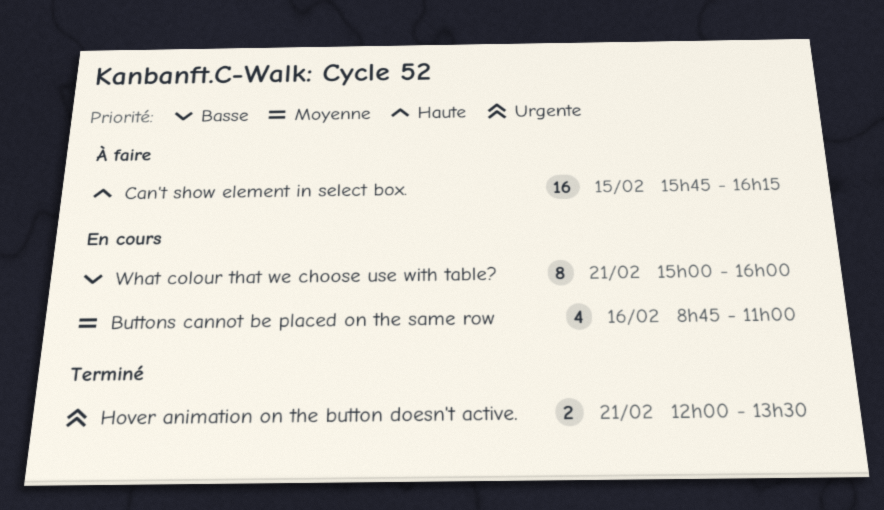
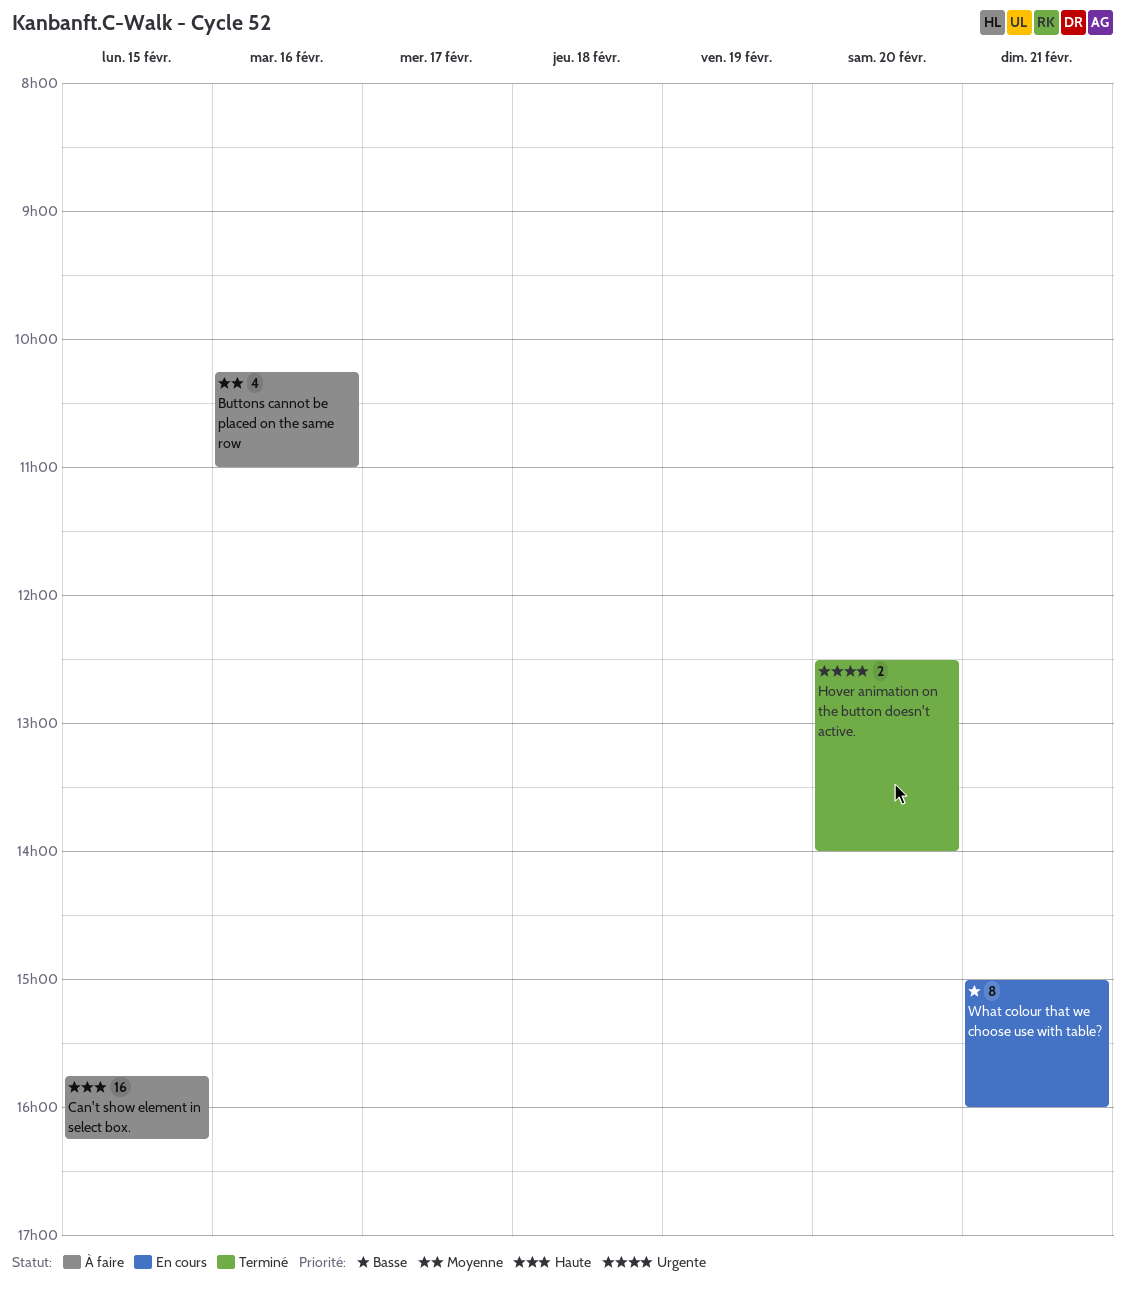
Buttons cannot be placed on the same row, status: En cours -> À faire
Buttons cannot be placed on the same row, begins: 08:45 -> 10:15
Hover animation on the button doesn't active., day: Feb 21 -> Feb 20
Hover animation on the button doesn't active., begins: 12:00 -> 12:30
Hover animation on the button doesn't active., ends: 13:30 -> 14:00

